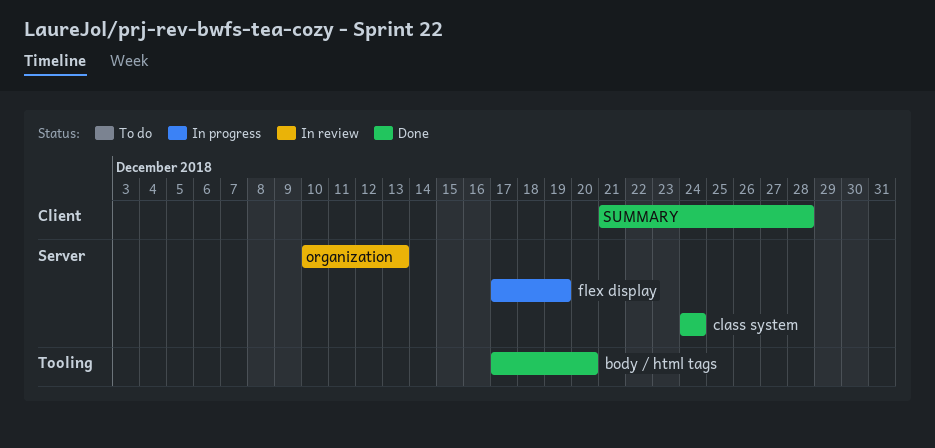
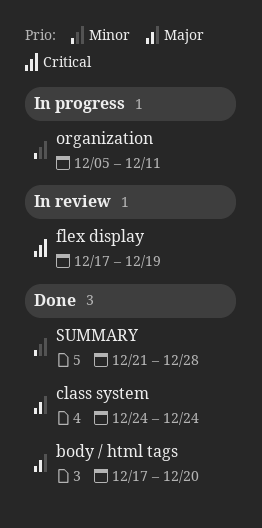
flex display, status: In progress -> In review
organization, status: In review -> In progress
organization, start: Dec 10 -> Dec 5
organization, due: Dec 13 -> Dec 11

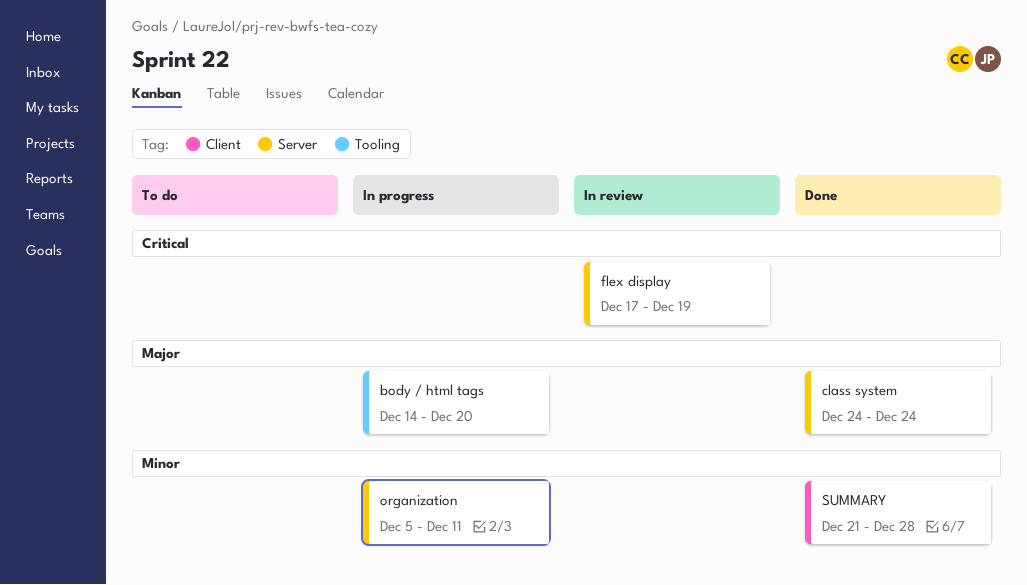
body / html tags, status: Done -> In progress
body / html tags, start: Dec 17 -> Dec 14

